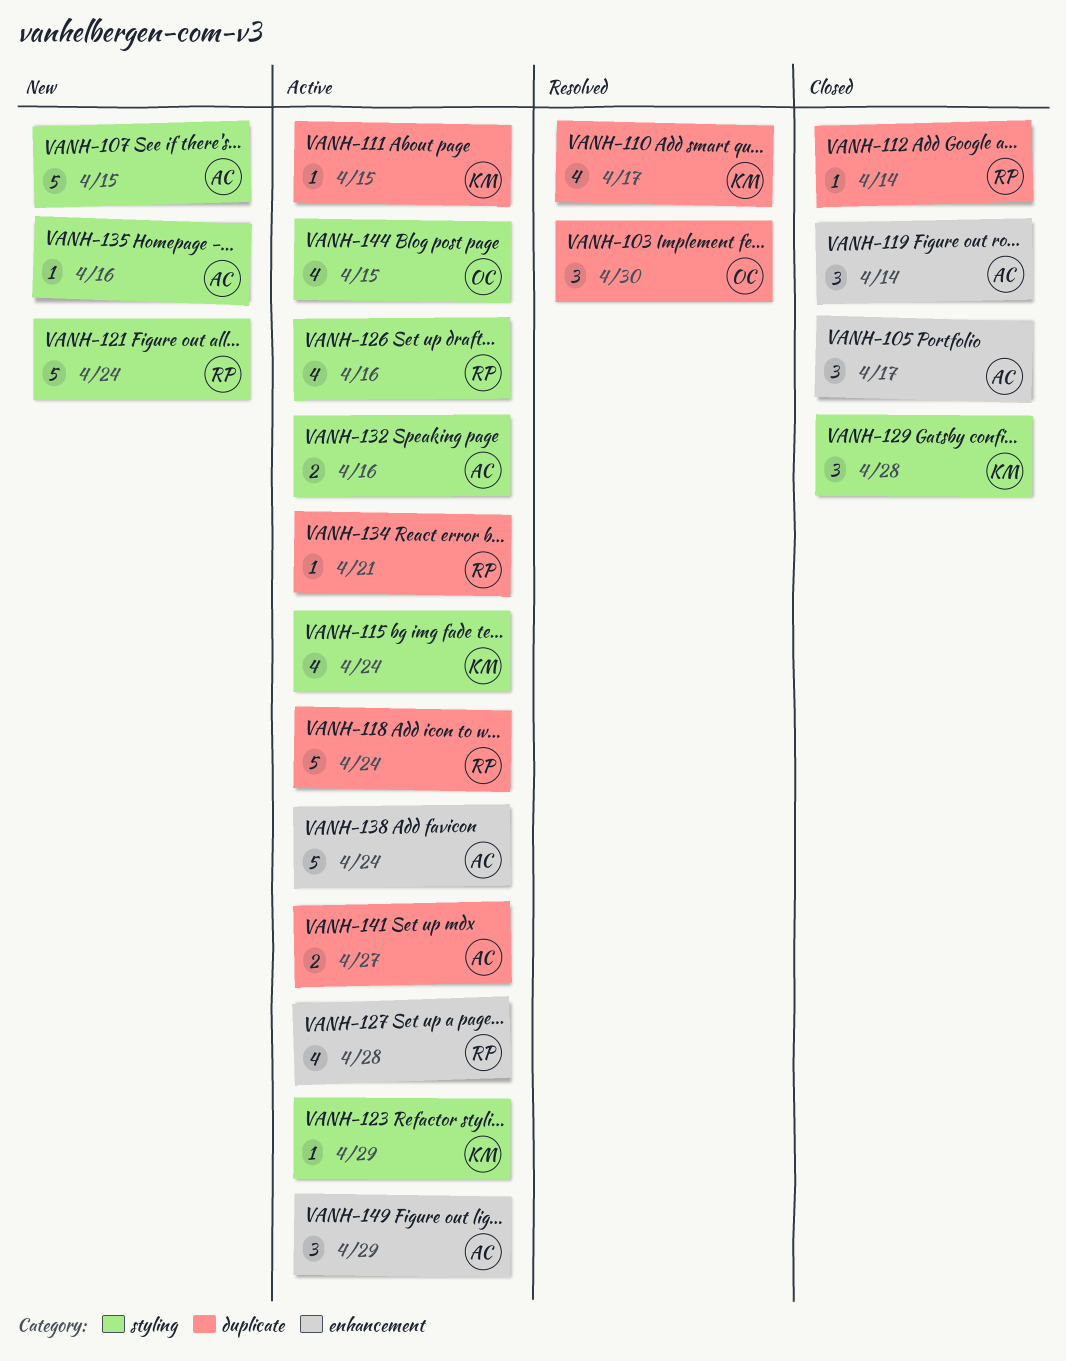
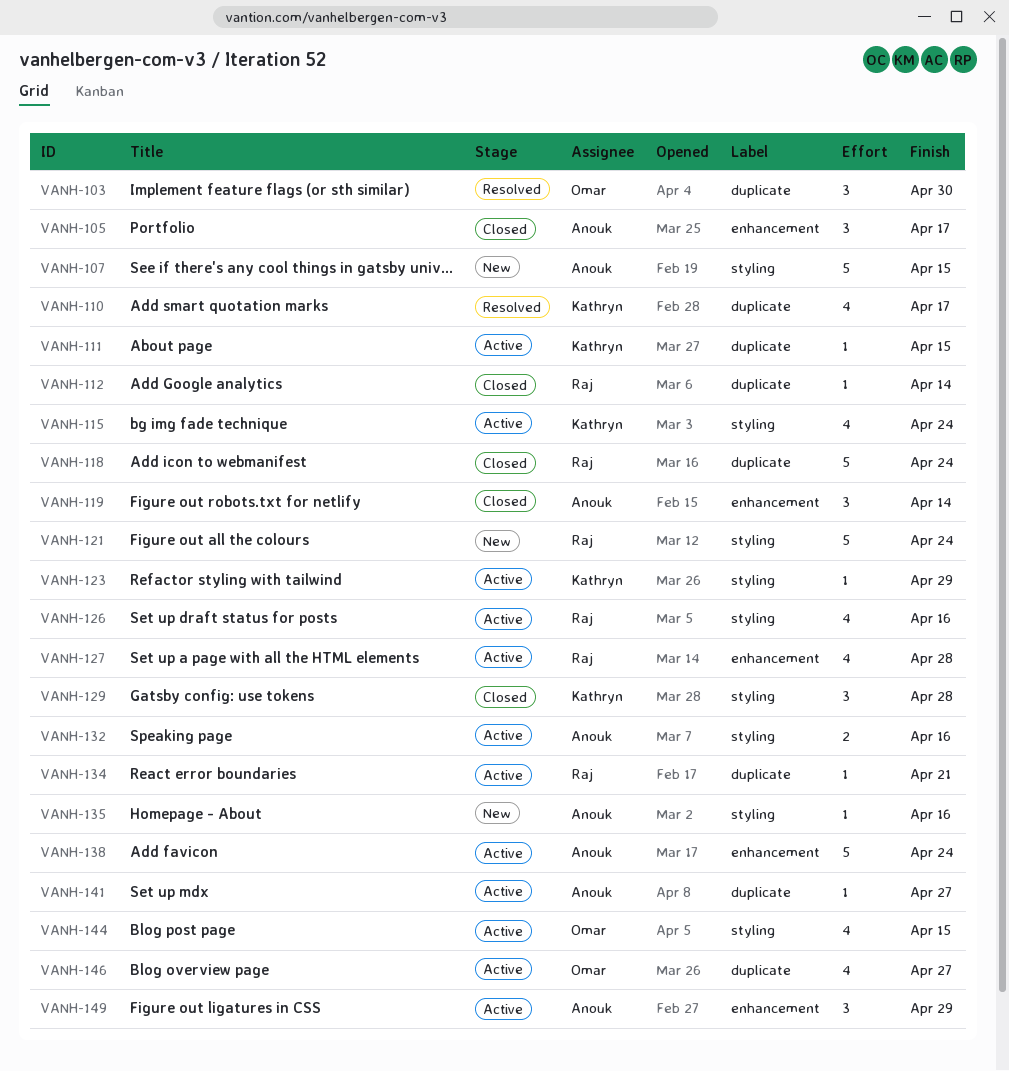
VANH-118, status: Active -> Closed
VANH-141, estimate: 2 -> 1
VANH-146: none -> present

